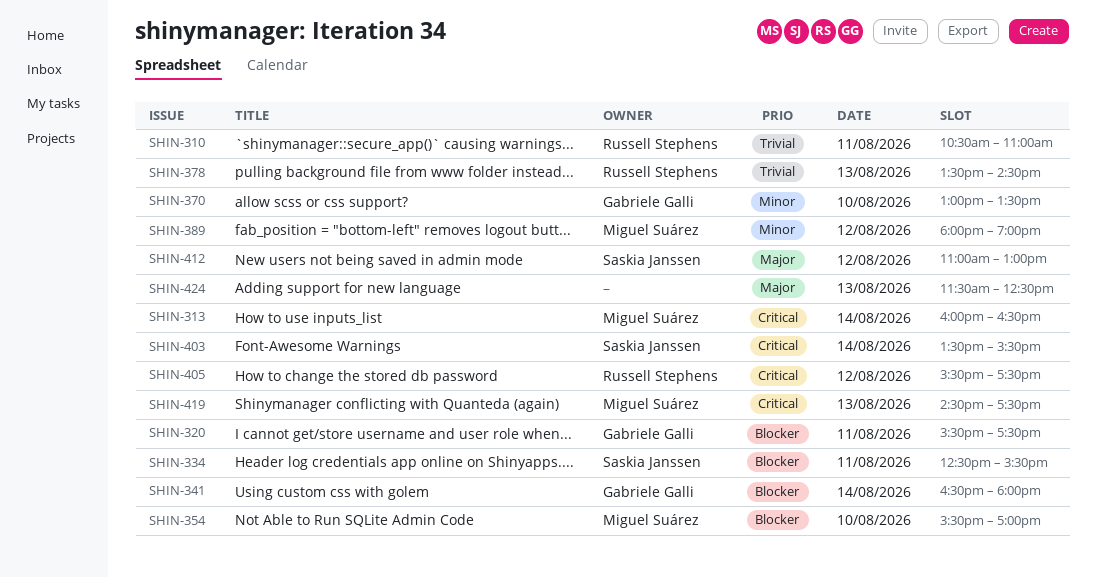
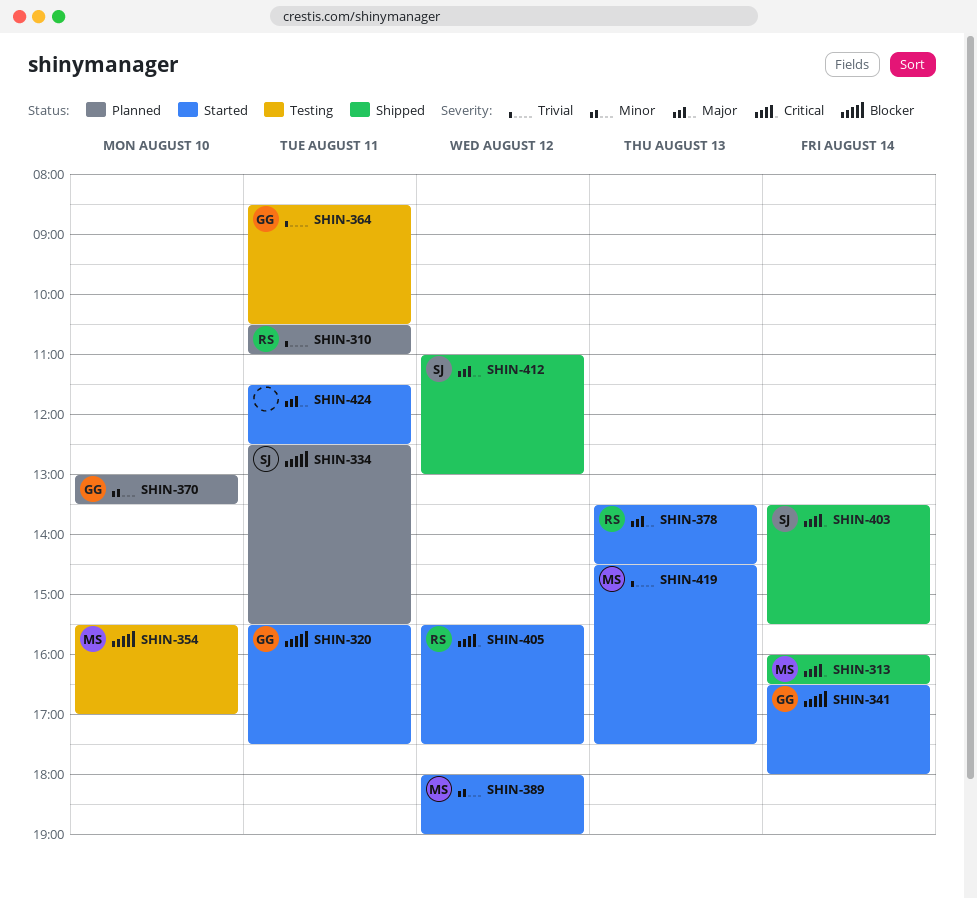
SHIN-364: none -> present
SHIN-378, priority: Trivial -> Major
SHIN-419, priority: Critical -> Trivial
SHIN-424, day: Aug 13 -> Aug 11

